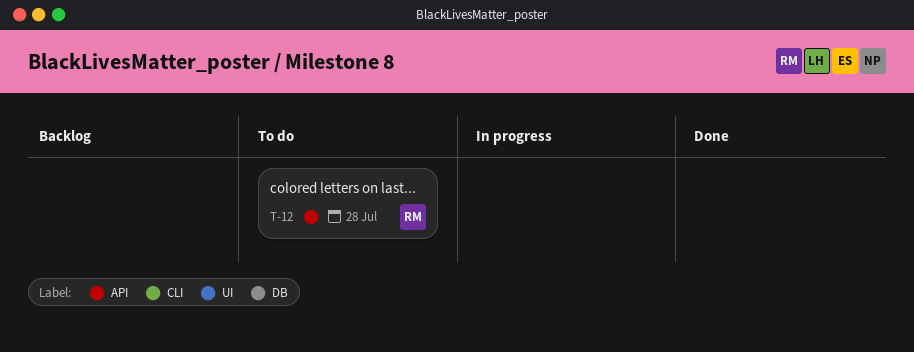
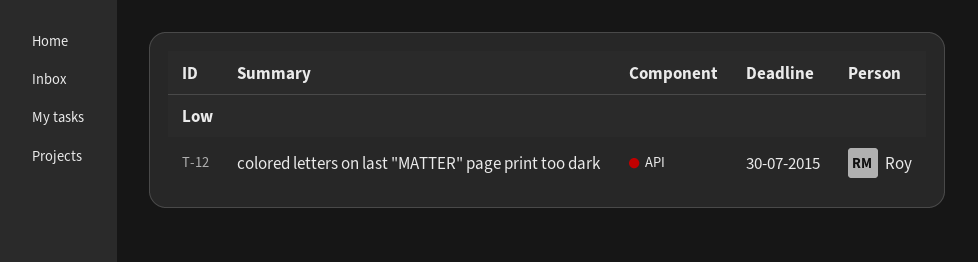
T-12, due: Jul 28 -> Jul 30

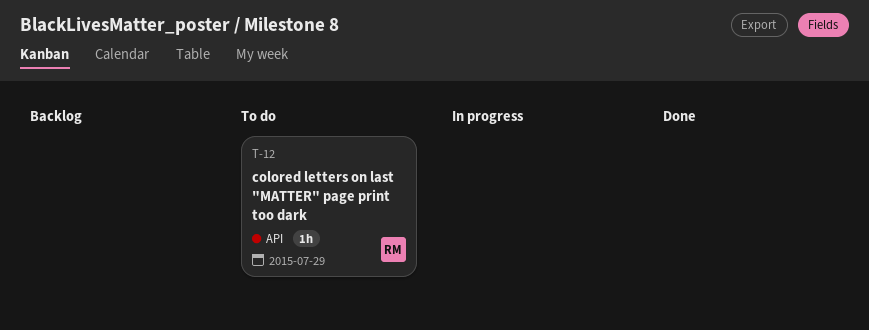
T-12, due: Jul 30 -> Jul 29

